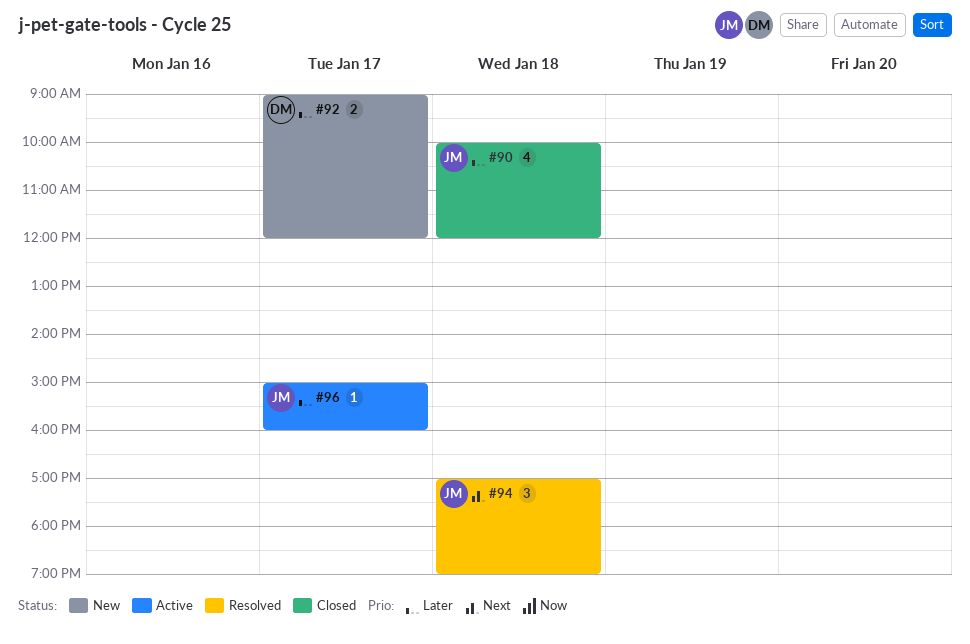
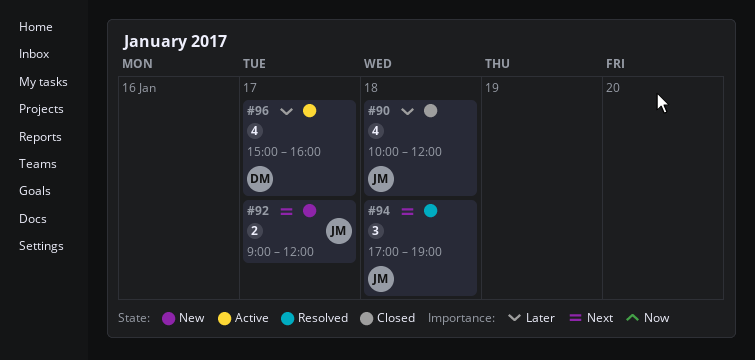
#92, owner: DM -> JM
#92, priority: Later -> Next
#96, owner: JM -> DM
#96, estimate: 1 -> 4

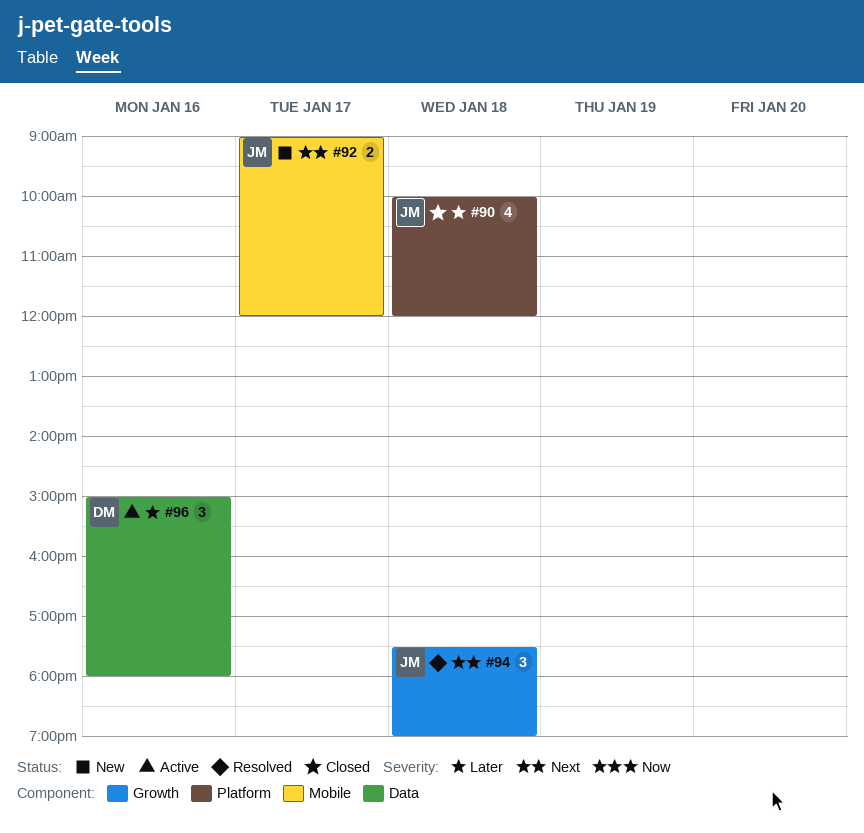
#94, begins: 17:00 -> 17:30
#96, estimate: 4 -> 3
#96, day: Jan 17 -> Jan 16
#96, ends: 16:00 -> 18:00

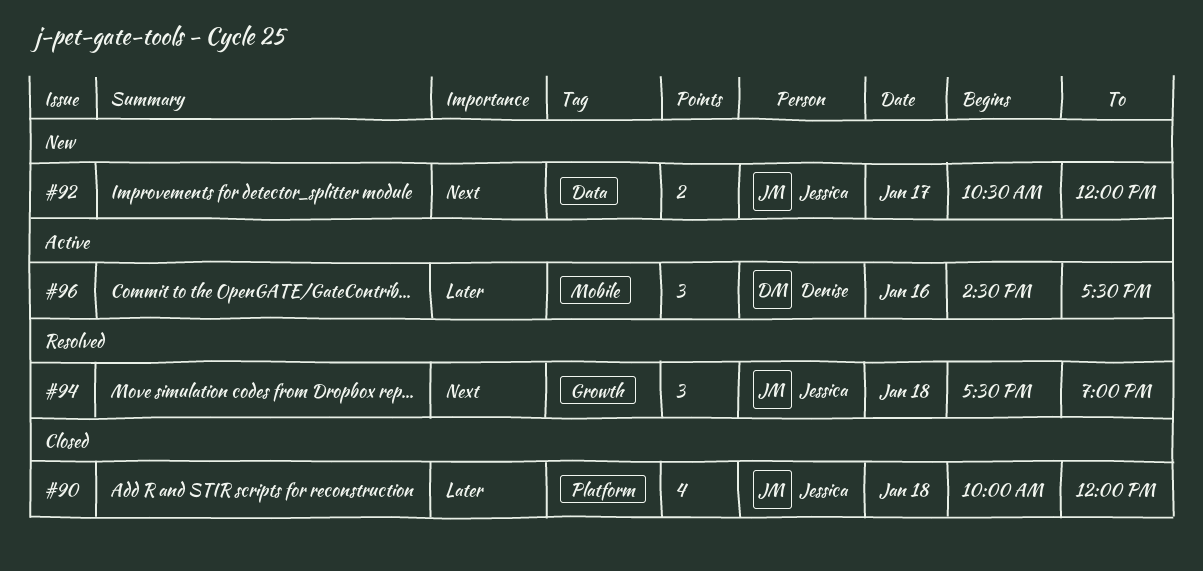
#92, label: Mobile -> Data
#92, begins: 09:00 -> 10:30
#96, label: Data -> Mobile
#96, begins: 15:00 -> 14:30
#96, ends: 18:00 -> 17:30

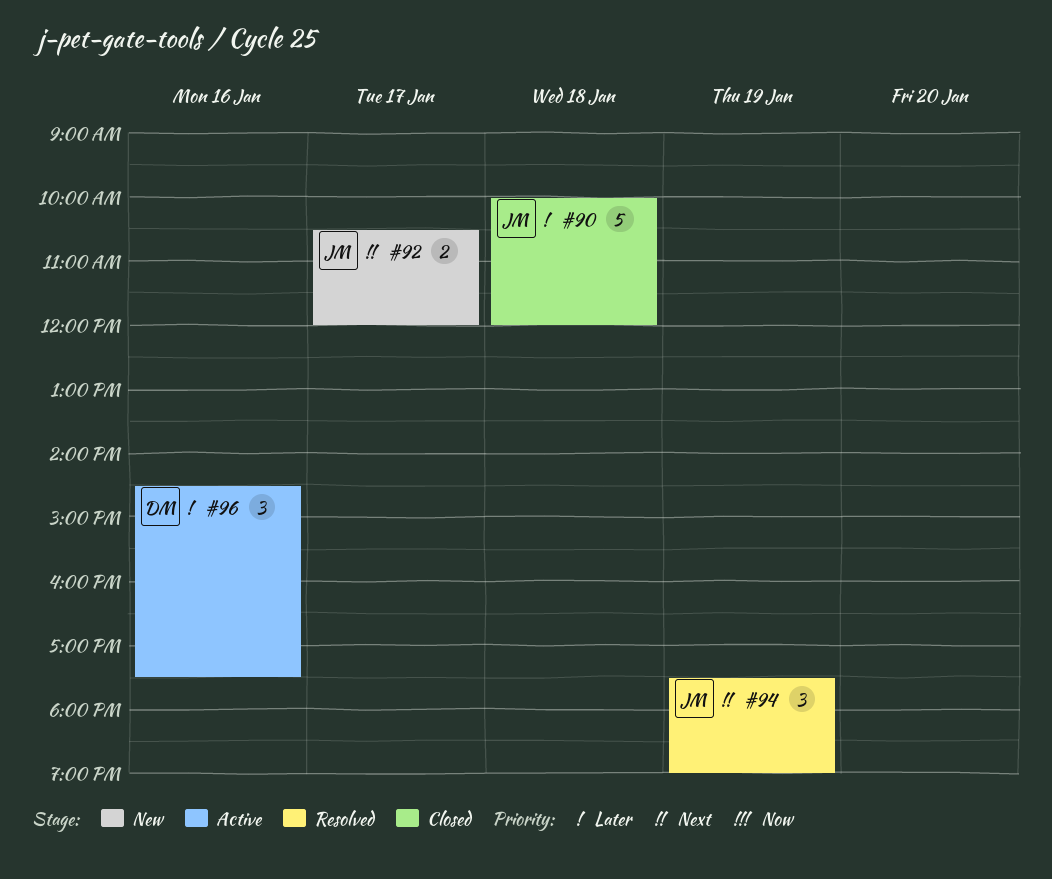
#90, estimate: 4 -> 5
#94, day: Jan 18 -> Jan 19

